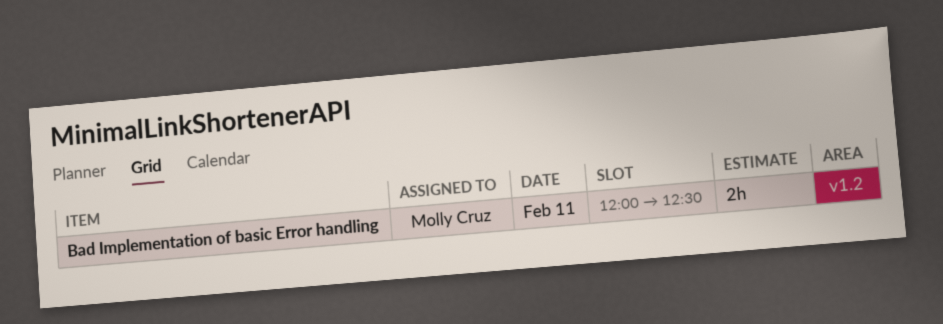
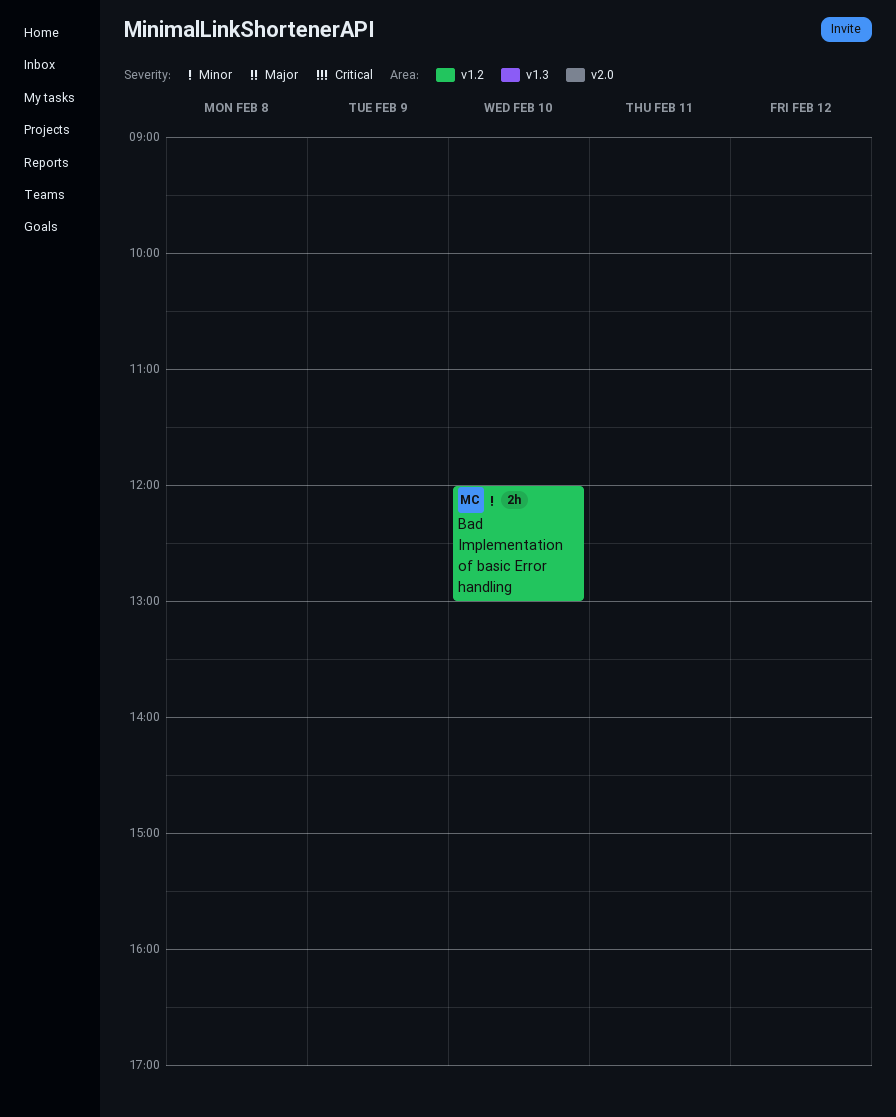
Bad Implementation of basic Error handling, day: Feb 11 -> Feb 10
Bad Implementation of basic Error handling, ends: 12:30 -> 13:00

